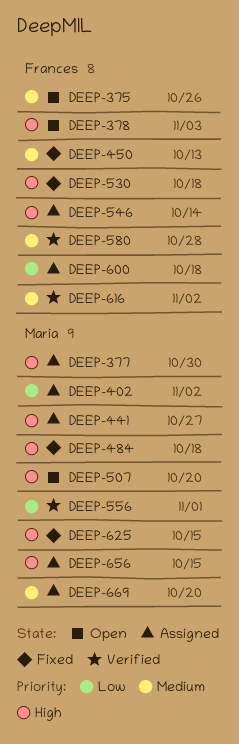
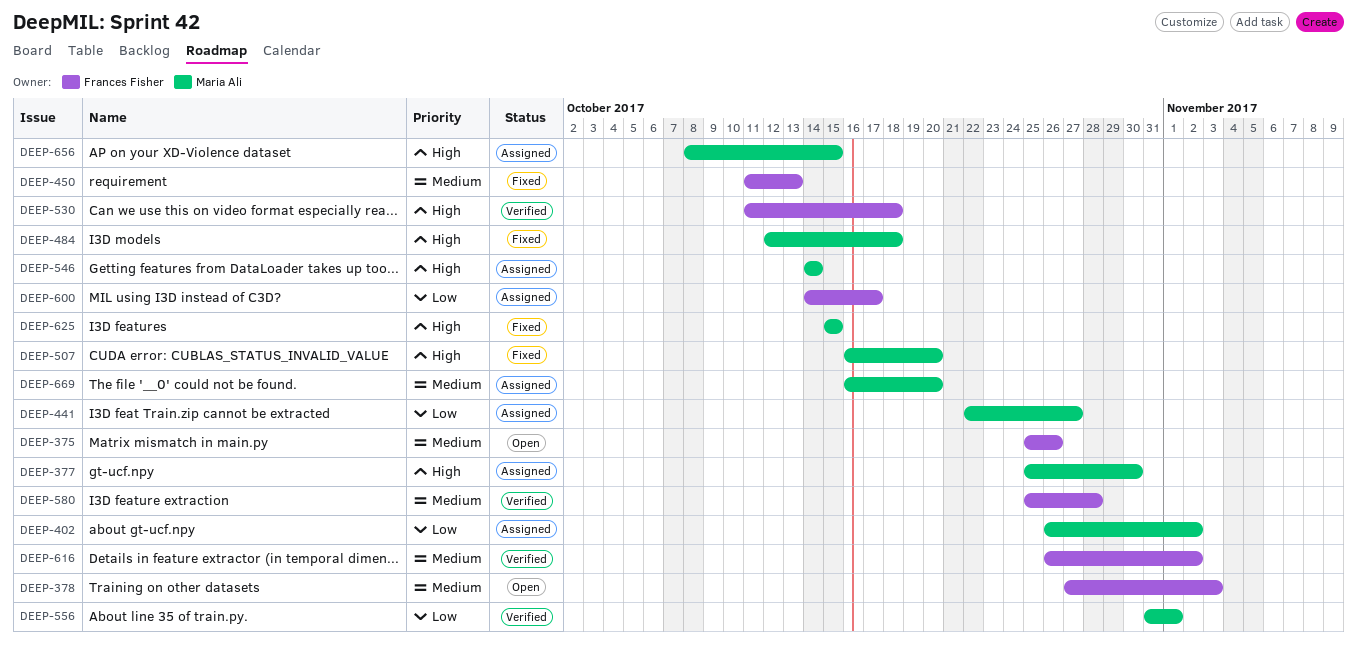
DEEP-378, priority: High -> Medium
DEEP-441, priority: High -> Low
DEEP-507, status: Open -> Fixed
DEEP-530, status: Fixed -> Verified
DEEP-546, owner: Frances Fisher -> Maria Ali
DEEP-600, due: Oct 18 -> Oct 17

